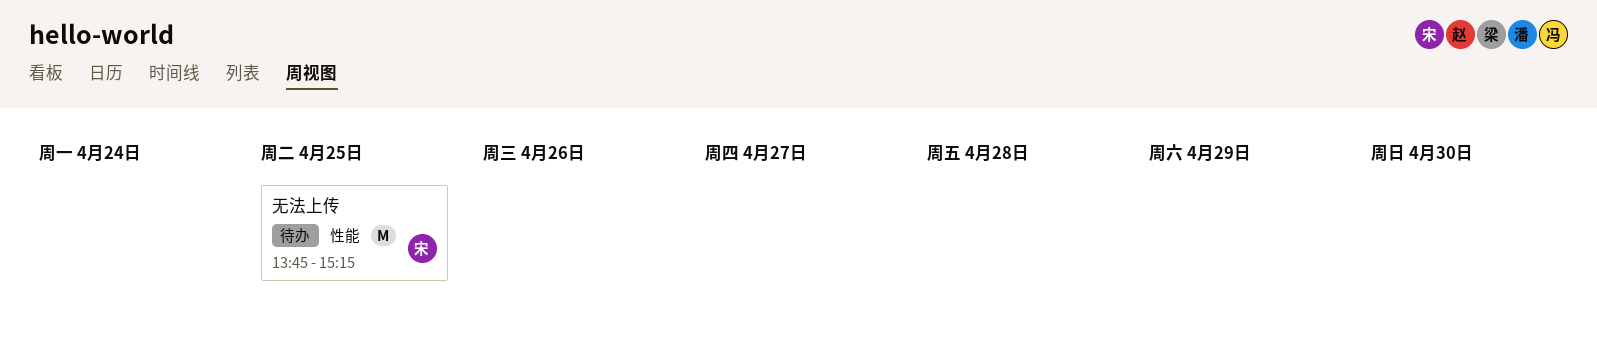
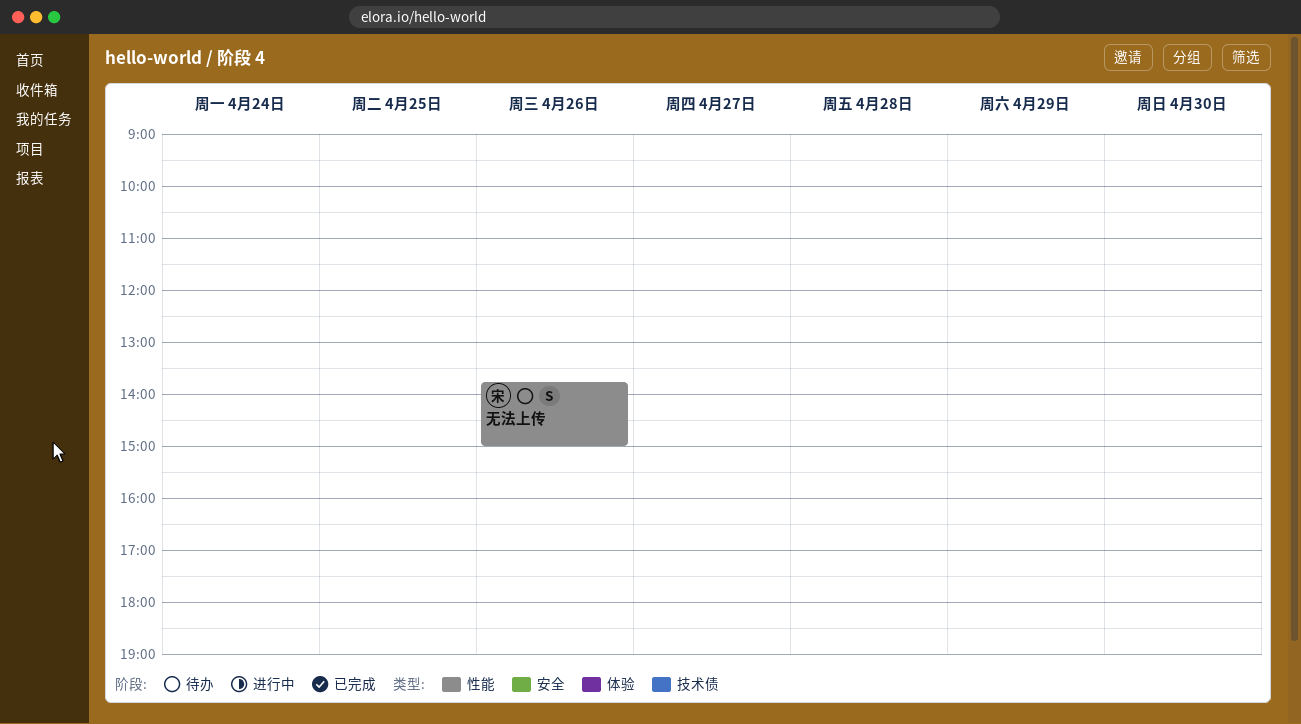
无法上传, estimate: M -> S
无法上传, day: Apr 25 -> Apr 26
无法上传, ends: 15:15 -> 15:00

